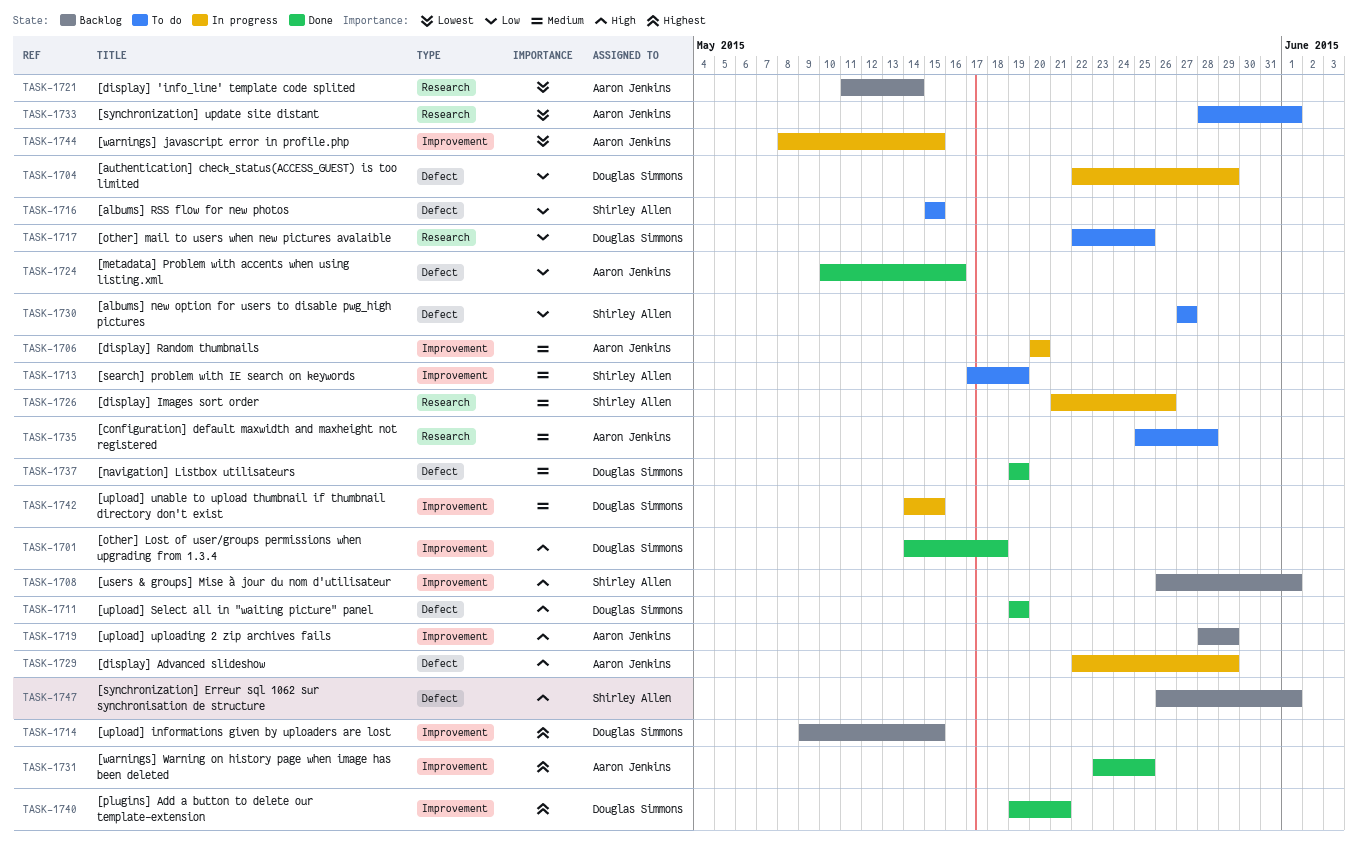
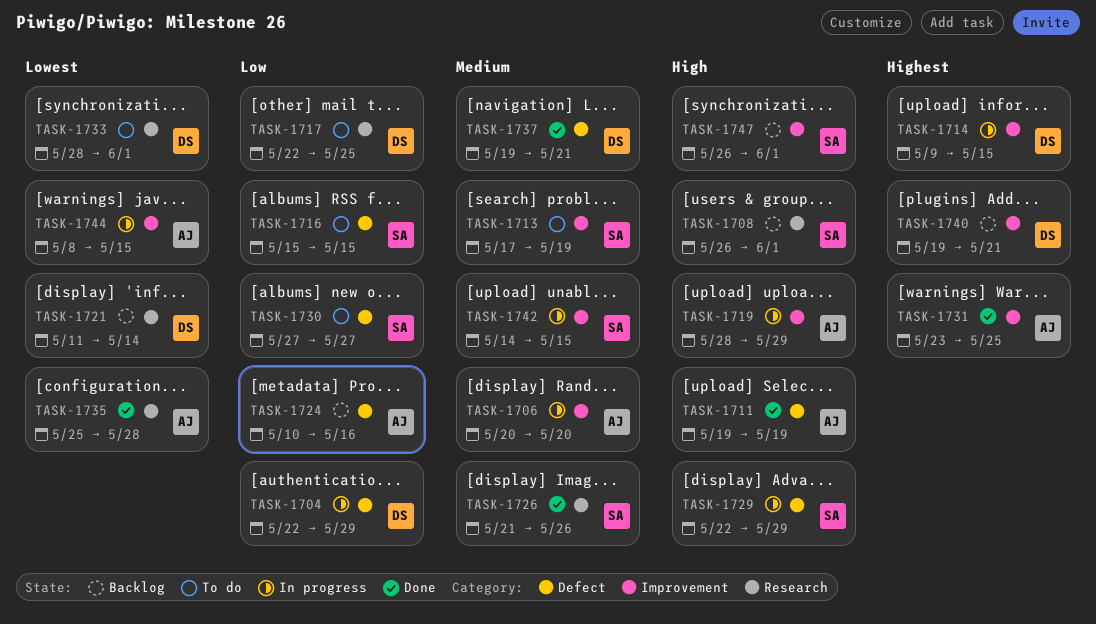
TASK-1701: present -> none
TASK-1708, label: Improvement -> Research
TASK-1711, owner: Douglas Simmons -> Aaron Jenkins
TASK-1714, status: Backlog -> In progress
TASK-1719, status: Backlog -> In progress
TASK-1721, owner: Aaron Jenkins -> Douglas Simmons
TASK-1724, status: Done -> Backlog
TASK-1726, status: In progress -> Done
TASK-1729, owner: Aaron Jenkins -> Shirley Allen
TASK-1733, owner: Aaron Jenkins -> Douglas Simmons
TASK-1735, status: To do -> Done
TASK-1735, priority: Medium -> Lowest
TASK-1737, due: May 19 -> May 21
TASK-1740, status: Done -> Backlog
TASK-1742, owner: Douglas Simmons -> Shirley Allen
TASK-1747, label: Defect -> Improvement

